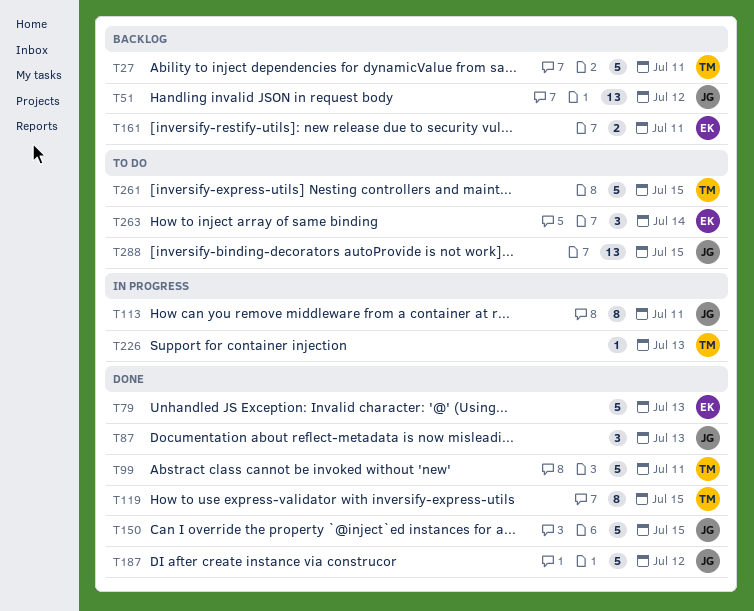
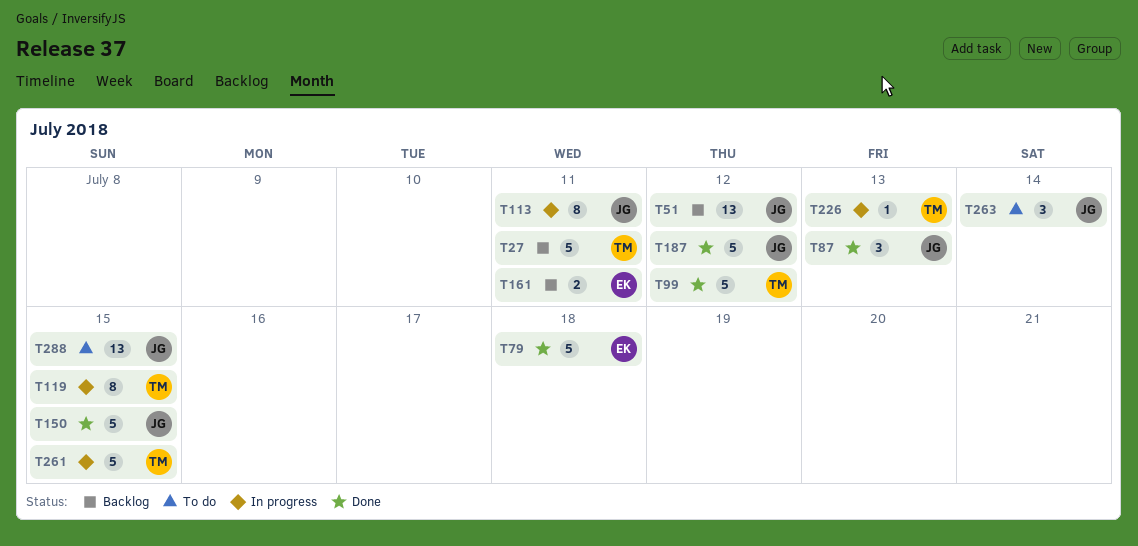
T79, due: Jul 13 -> Jul 18
T99, due: Jul 11 -> Jul 12
T119, status: Done -> In progress
T261, status: To do -> In progress
T263, owner: EK -> JG

